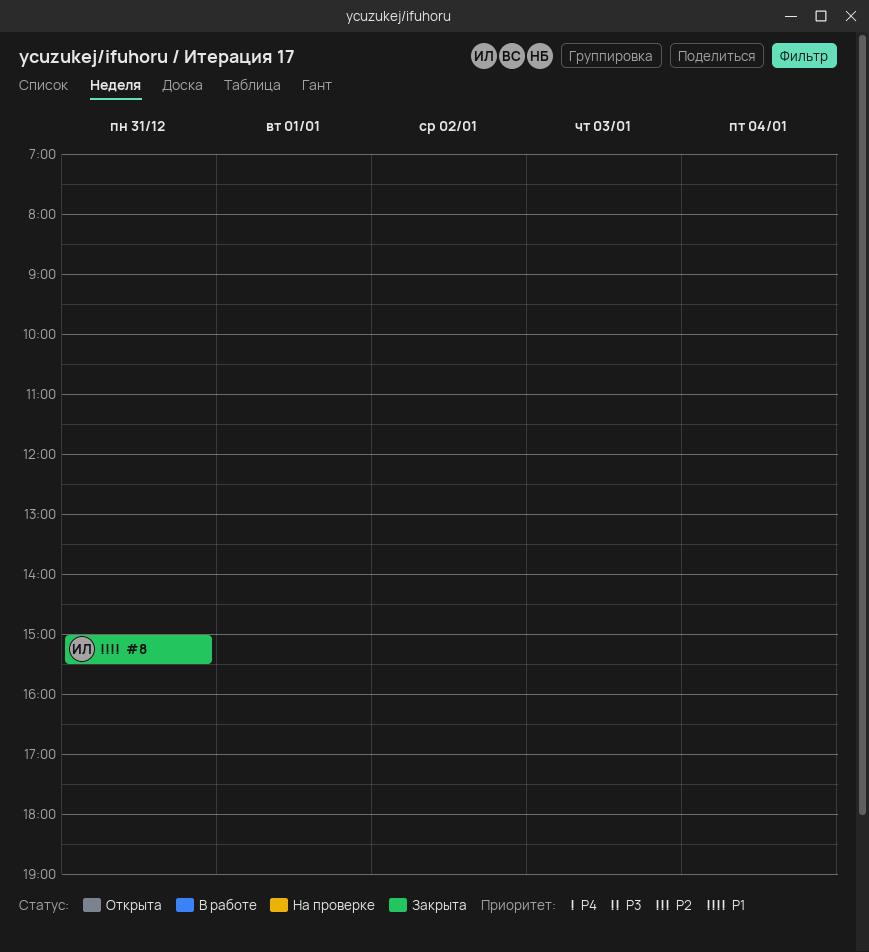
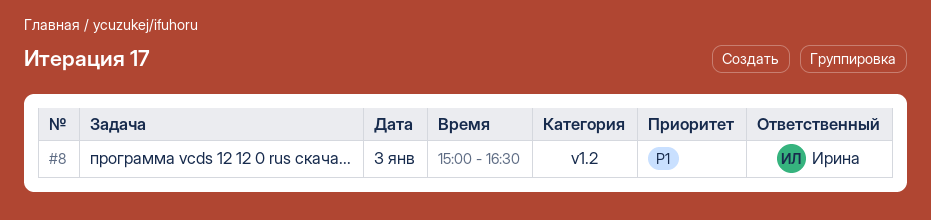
#8, day: Dec 31 -> Jan 3
#8, ends: 15:30 -> 16:30

